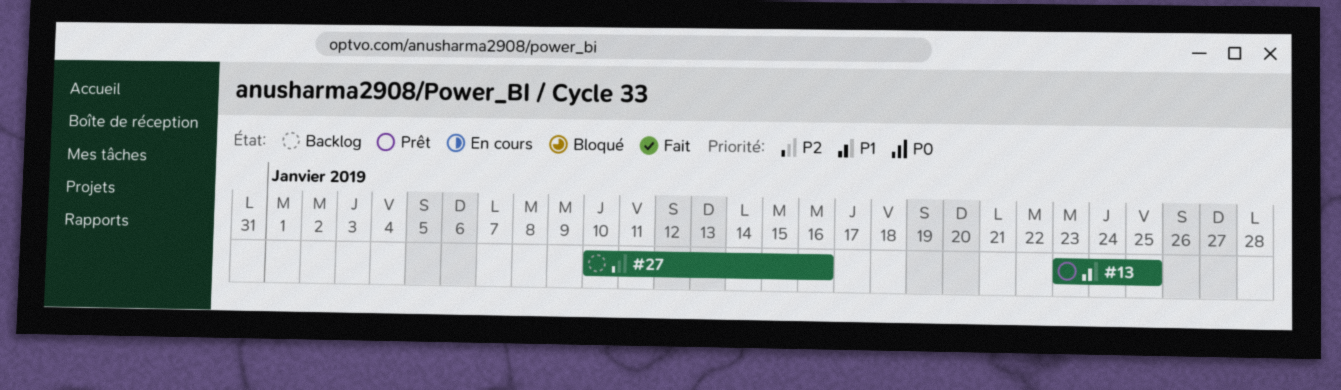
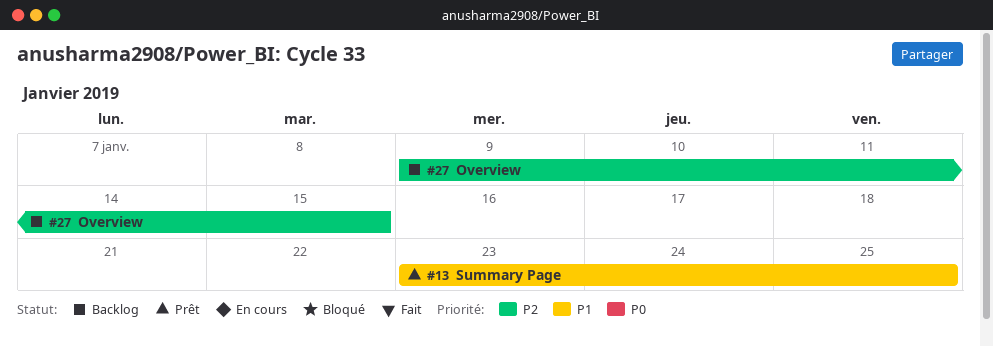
#27, start: Jan 10 -> Jan 9
#27, due: Jan 16 -> Jan 15

